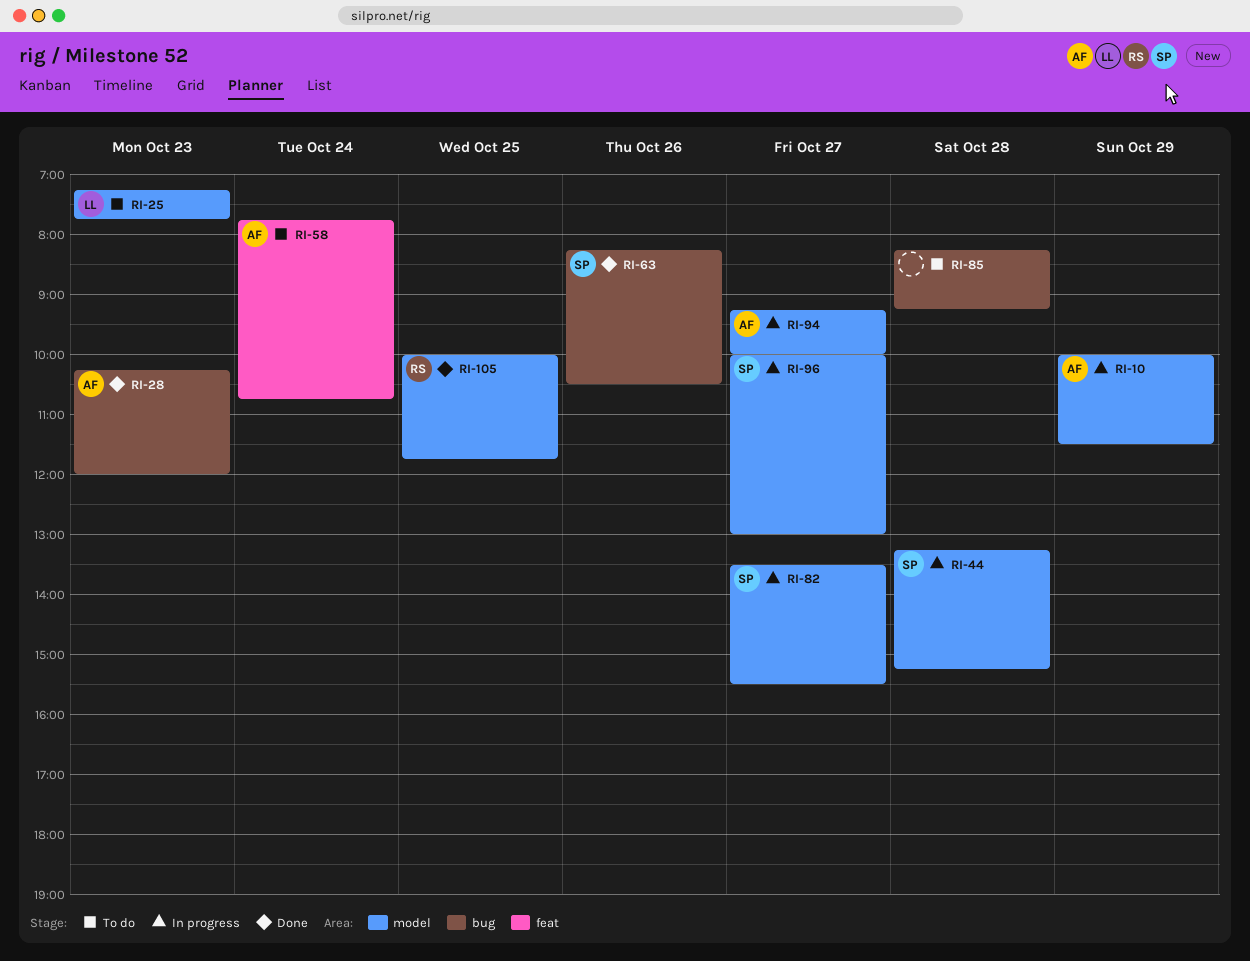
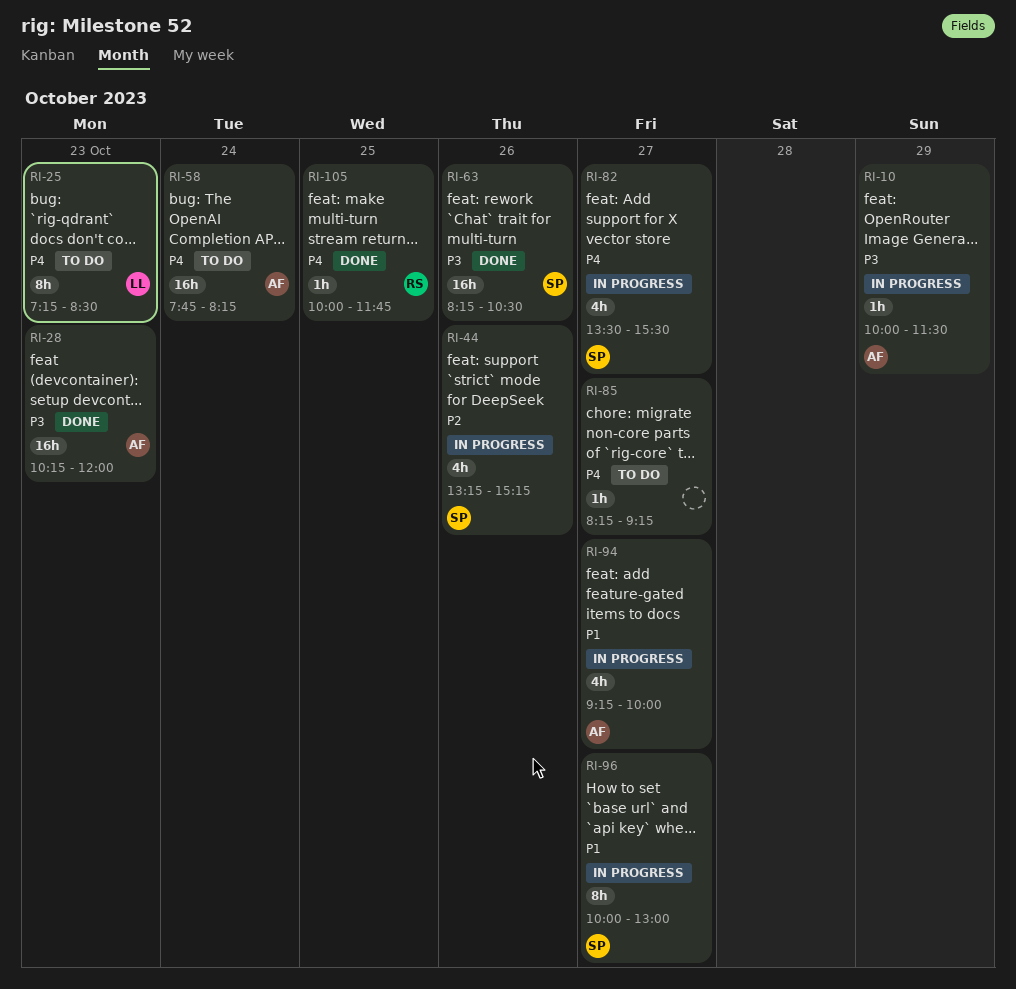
RI-25, ends: 07:45 -> 08:30
RI-44, day: Oct 28 -> Oct 26
RI-58, ends: 10:45 -> 08:15
RI-85, day: Oct 28 -> Oct 27

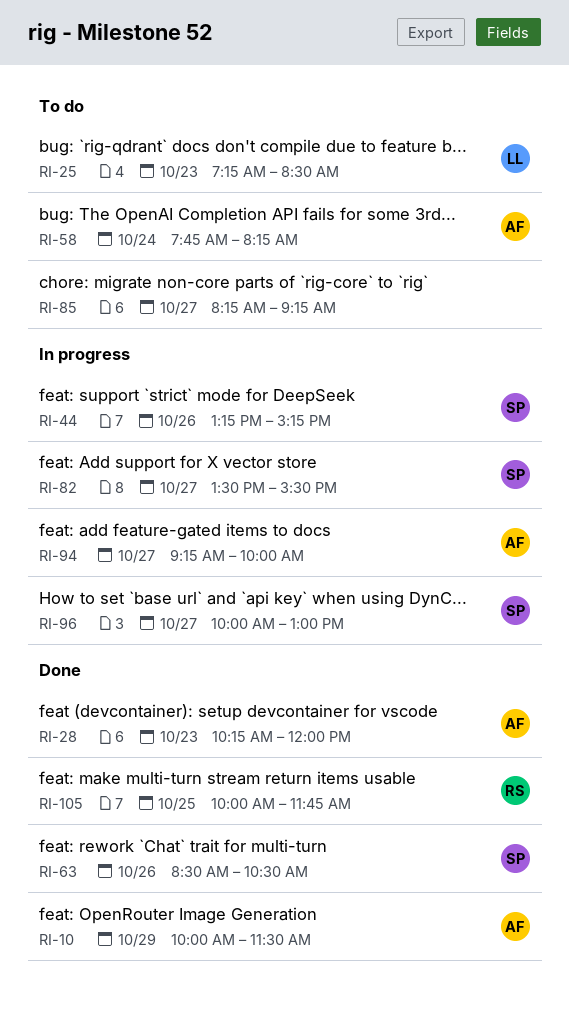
RI-10, status: In progress -> Done
RI-63, begins: 08:15 -> 08:30

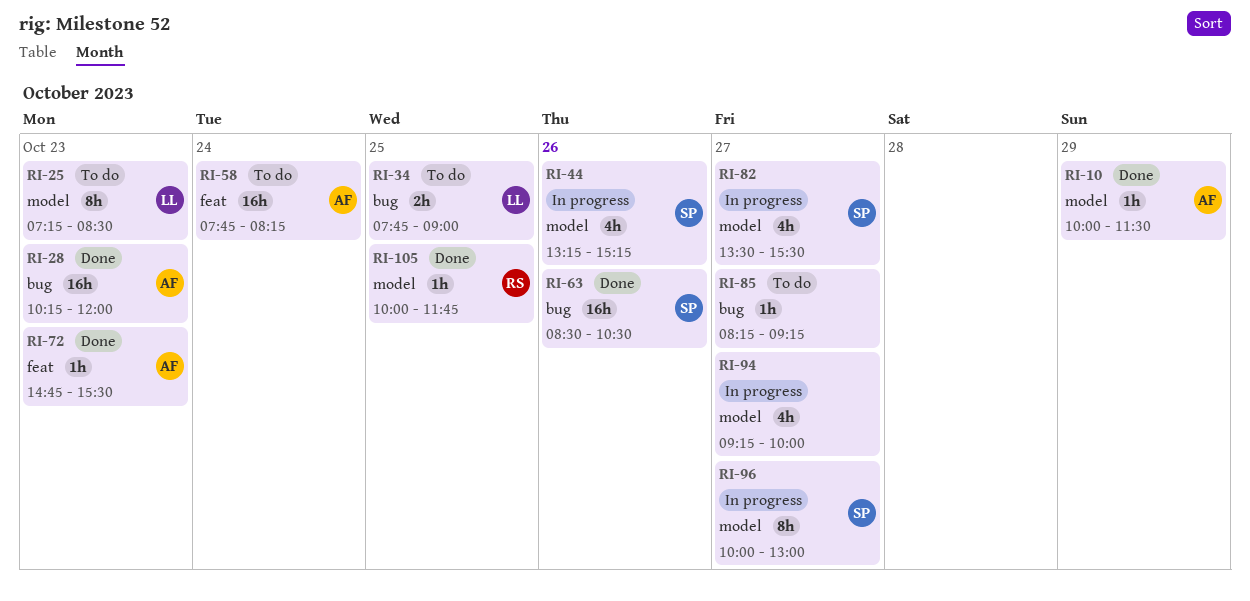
RI-34: none -> present
RI-72: none -> present
RI-94, owner: AF -> none

